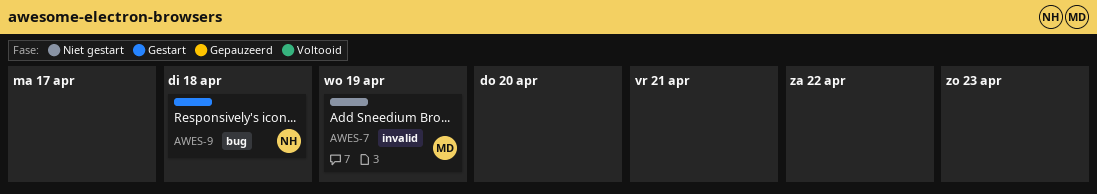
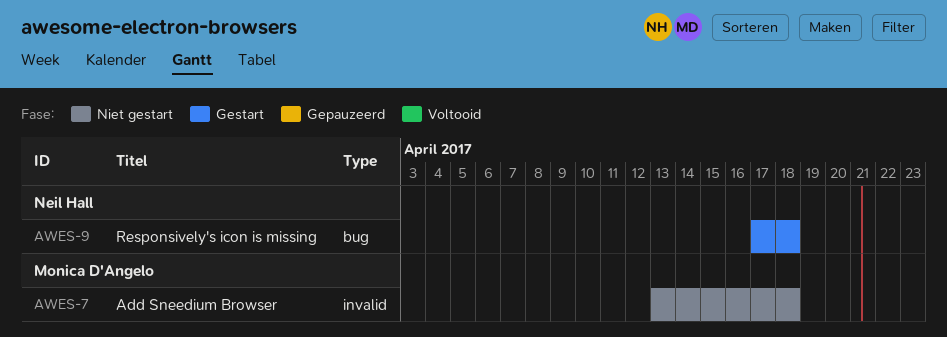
AWES-7, due: Apr 19 -> Apr 18

